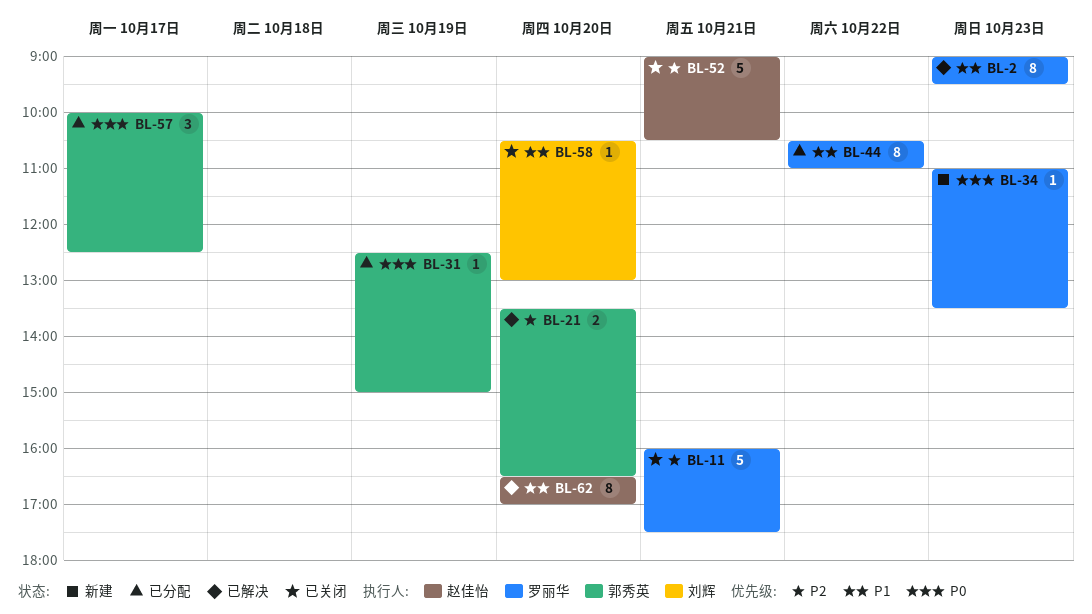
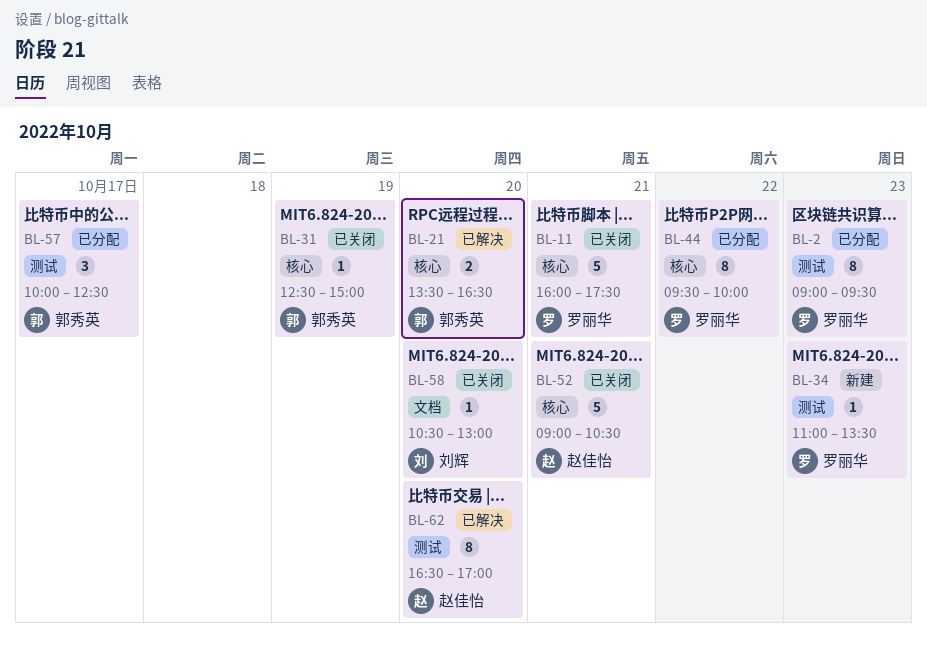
BL-2, status: 已解决 -> 已分配
BL-31, status: 已分配 -> 已关闭
BL-44, begins: 10:30 -> 09:30
BL-44, ends: 11:00 -> 10:00

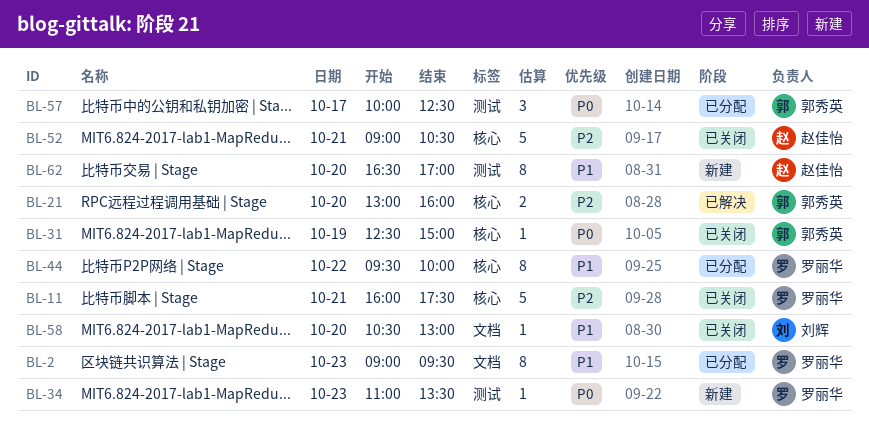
BL-2, label: 测试 -> 文档
BL-21, begins: 13:30 -> 13:00
BL-21, ends: 16:30 -> 16:00
BL-62, status: 已解决 -> 新建

